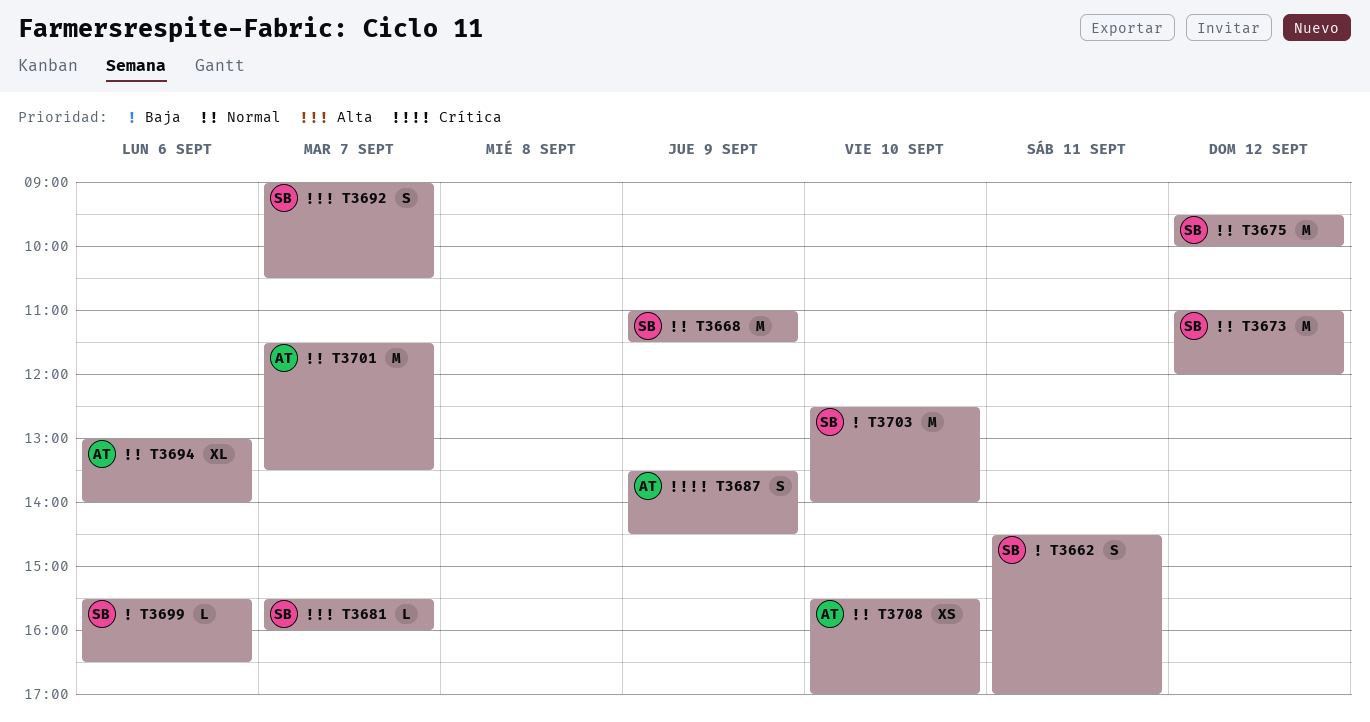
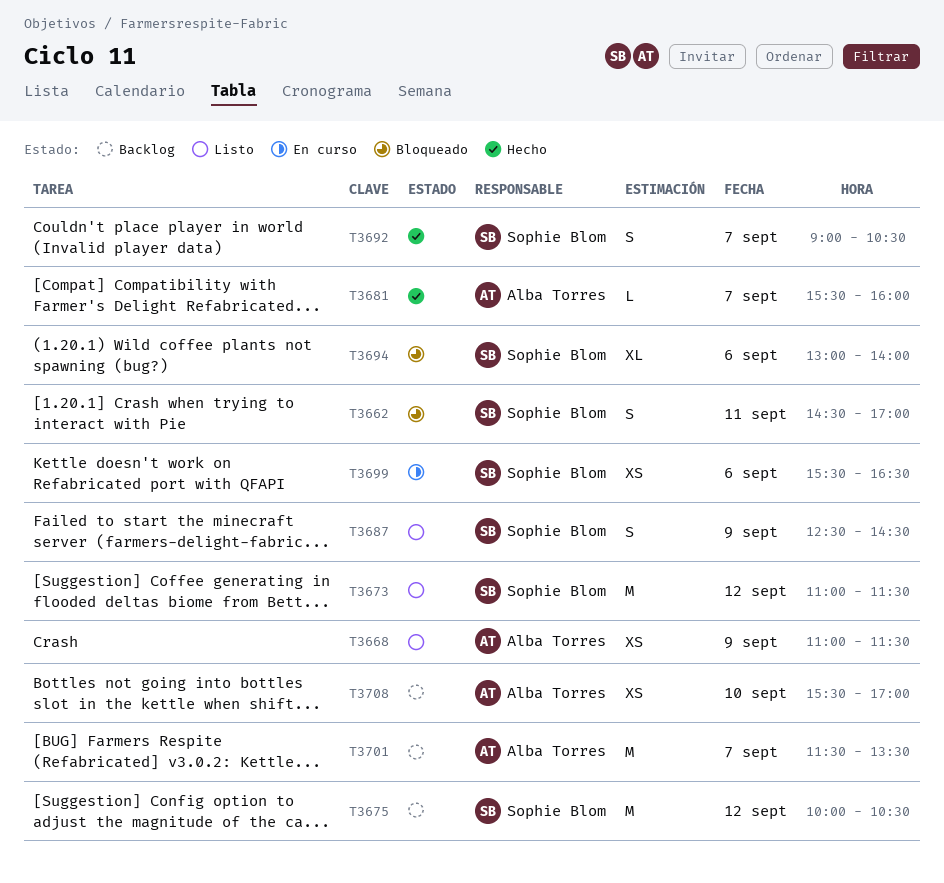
T3668, owner: Sophie Blom -> Alba Torres
T3668, estimate: M -> XS
T3673, ends: 12:00 -> 11:30
T3675, begins: 09:30 -> 10:00
T3675, ends: 10:00 -> 10:30
T3681, owner: Sophie Blom -> Alba Torres
T3687, owner: Alba Torres -> Sophie Blom
T3687, begins: 13:30 -> 12:30
T3694, owner: Alba Torres -> Sophie Blom
T3699, estimate: L -> XS
T3703: present -> none

